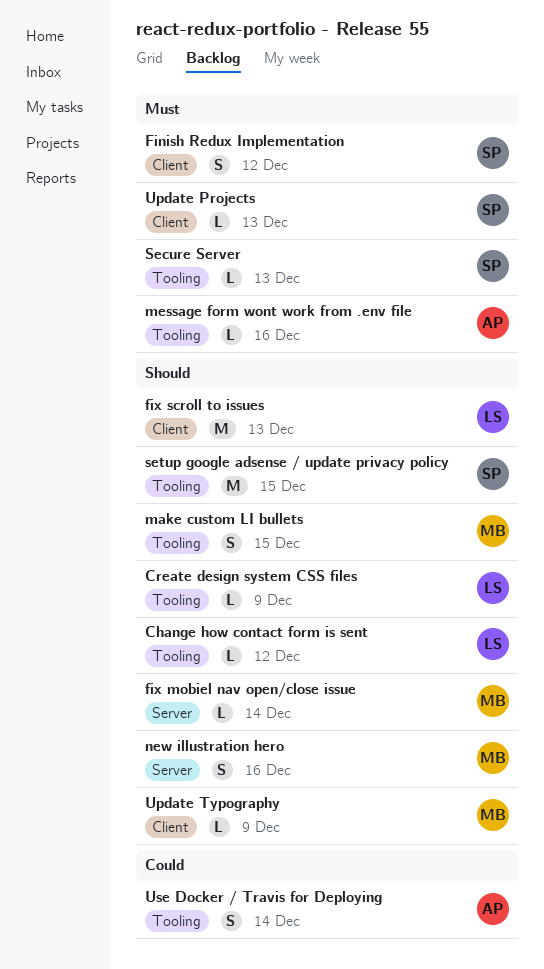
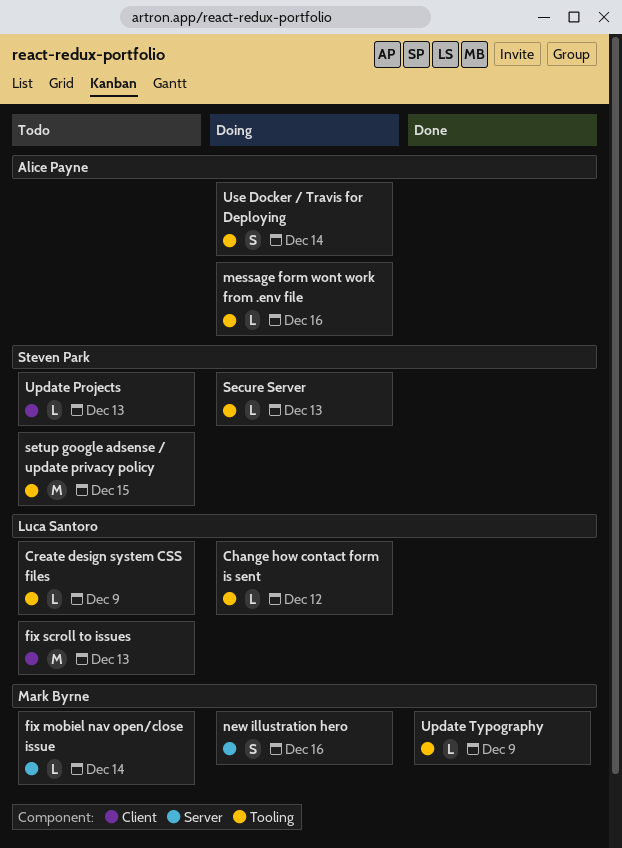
Finish Redux Implementation: present -> none
make custom LI bullets: present -> none
Update Typography, label: Client -> Tooling

